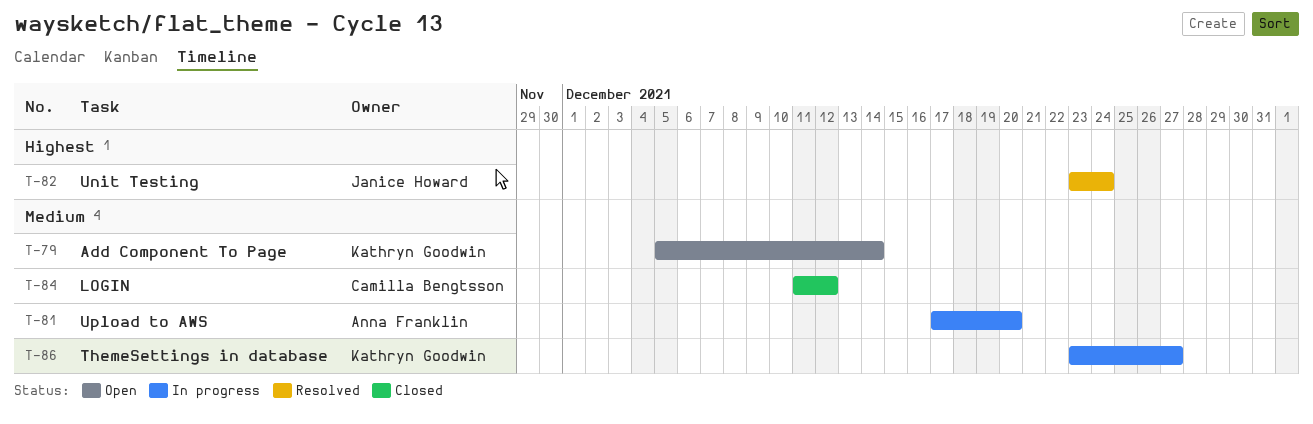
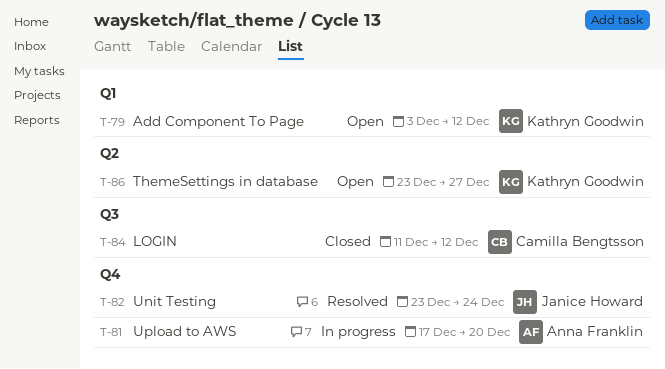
T-79, start: Dec 5 -> Dec 3
T-79, due: Dec 14 -> Dec 12
T-86, status: In progress -> Open

